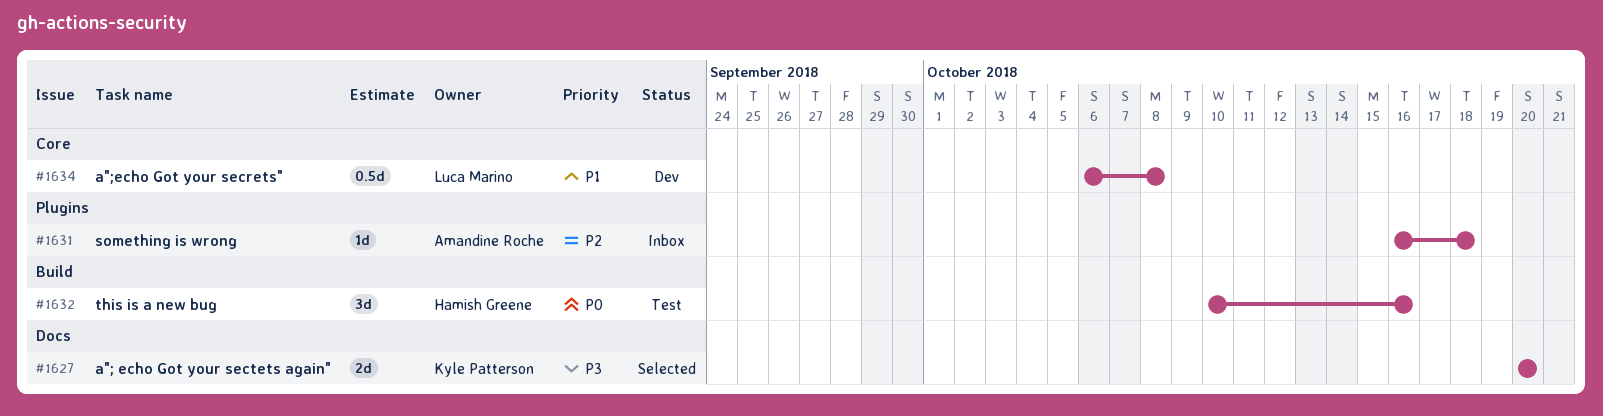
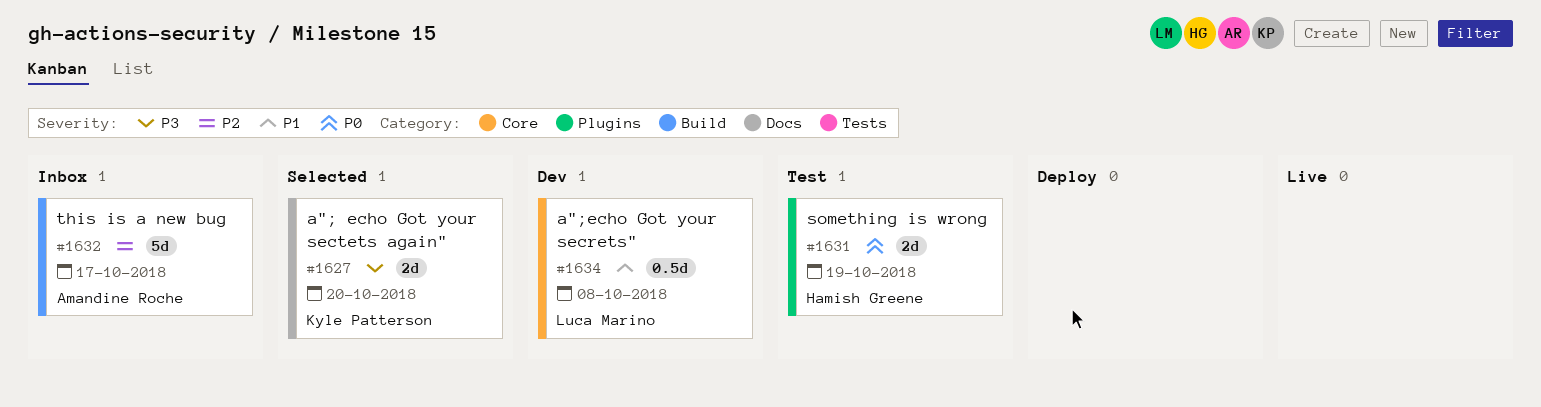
#1631, status: Inbox -> Test
#1631, owner: Amandine Roche -> Hamish Greene
#1631, priority: P2 -> P0
#1631, estimate: 1d -> 2d
#1631, due: Oct 18 -> Oct 19
#1632, status: Test -> Inbox
#1632, owner: Hamish Greene -> Amandine Roche
#1632, priority: P0 -> P2
#1632, estimate: 3d -> 5d
#1632, due: Oct 16 -> Oct 17

